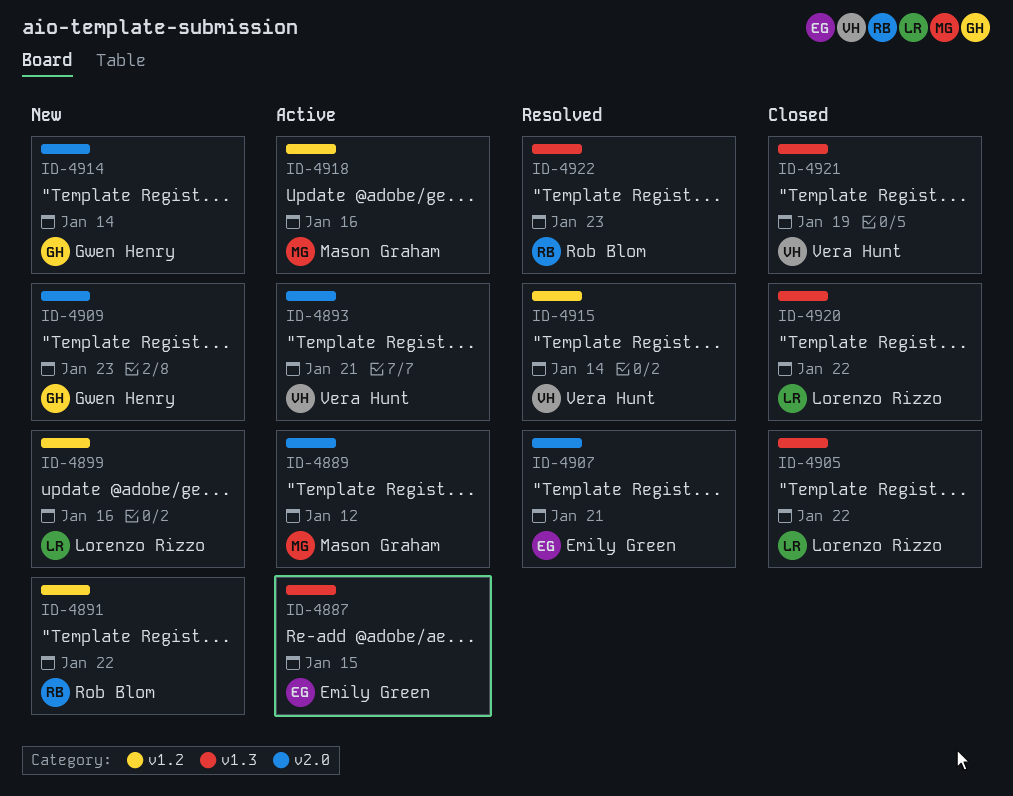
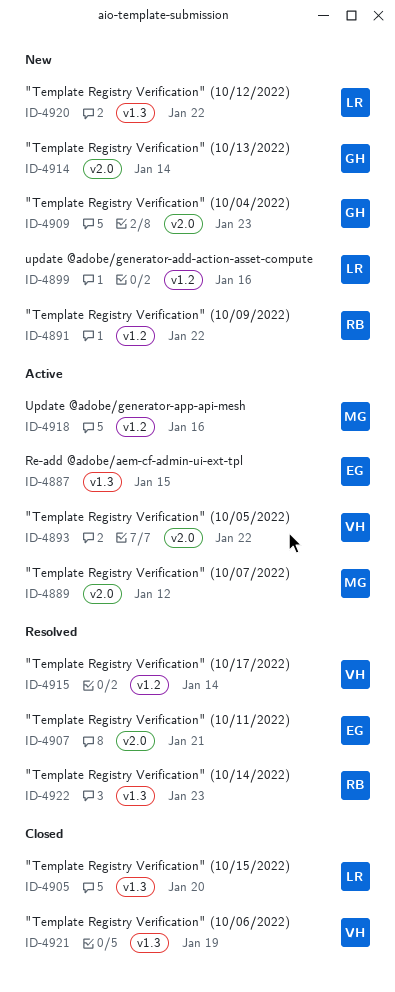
ID-4893, due: Jan 21 -> Jan 22
ID-4905, due: Jan 22 -> Jan 20
ID-4920, status: Closed -> New

